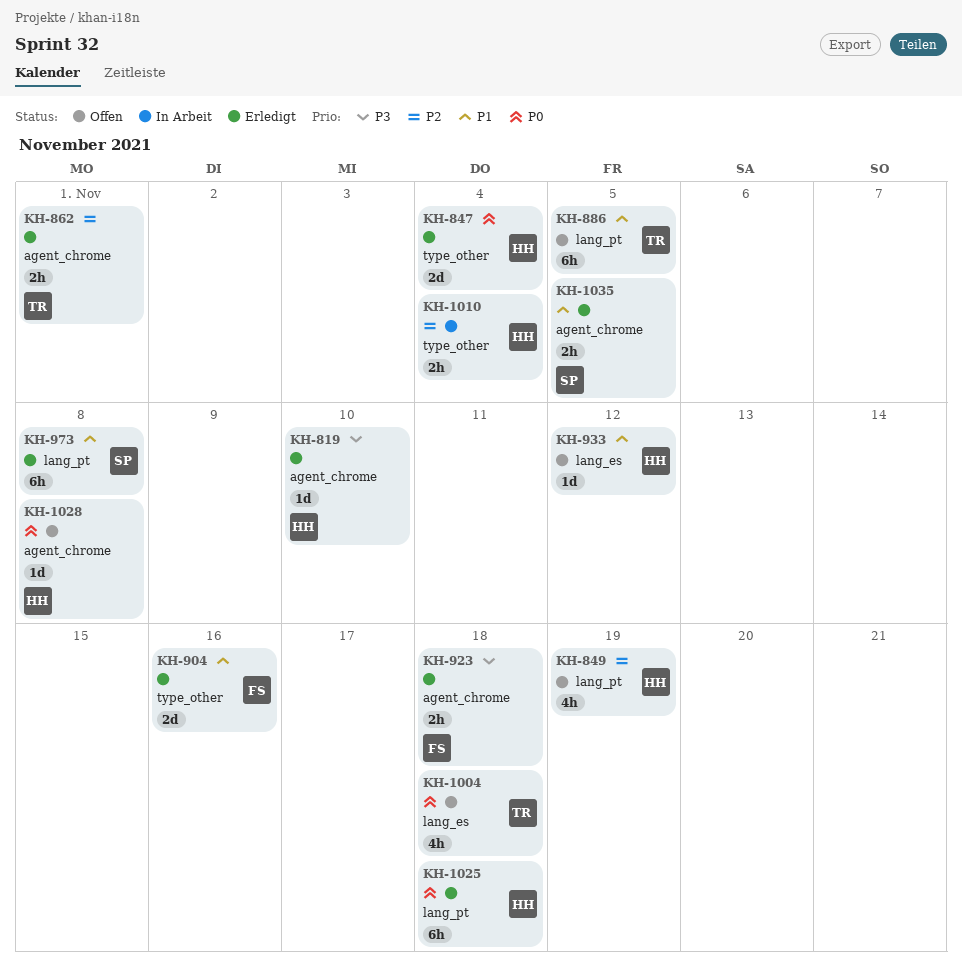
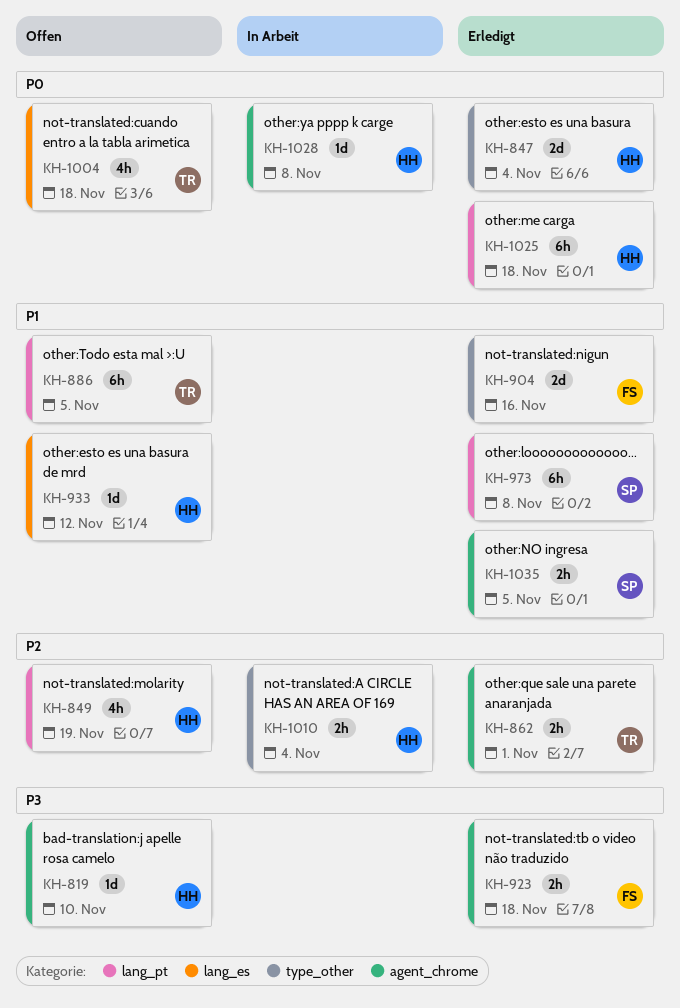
KH-819, status: Erledigt -> Offen
KH-1028, status: Offen -> In Arbeit

